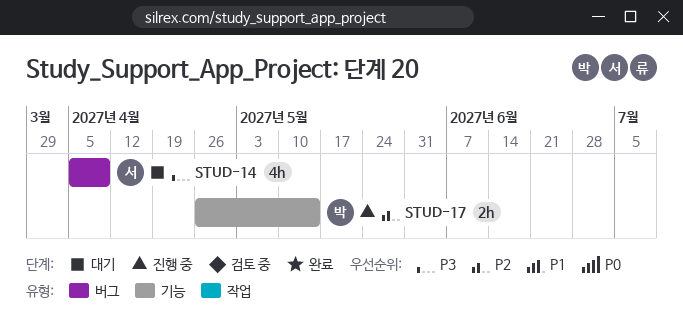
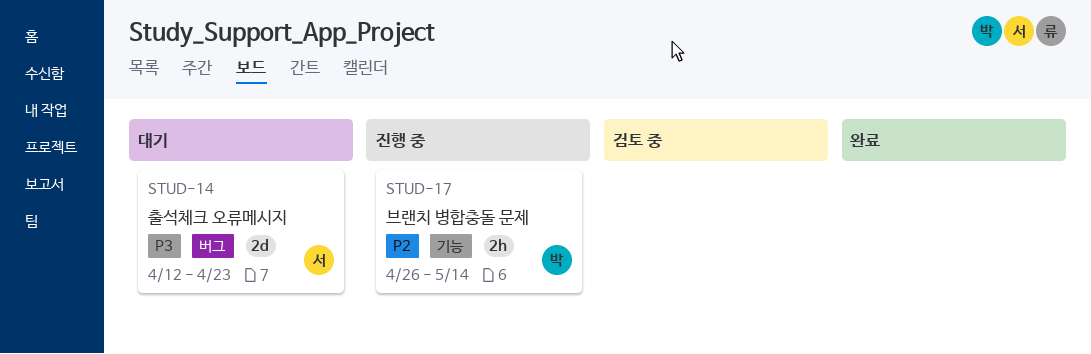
STUD-14, estimate: 4h -> 2d
STUD-14, start: Apr 5 -> Apr 12
STUD-14, due: Apr 9 -> Apr 23

